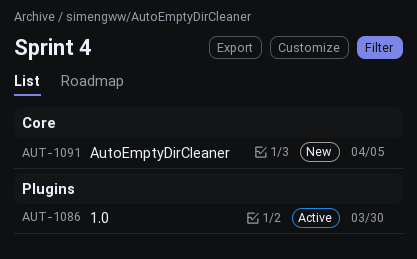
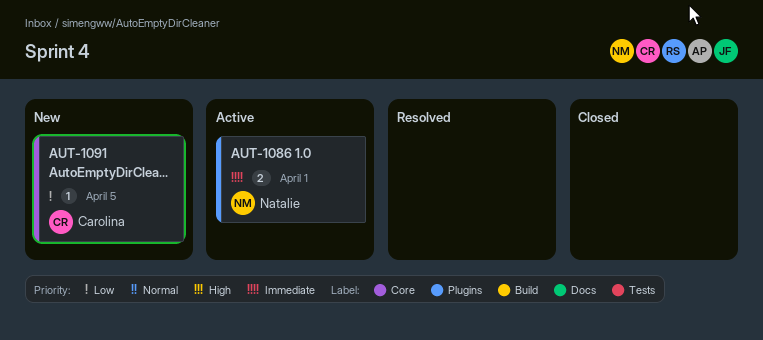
AUT-1086, due: Mar 30 -> Apr 1

